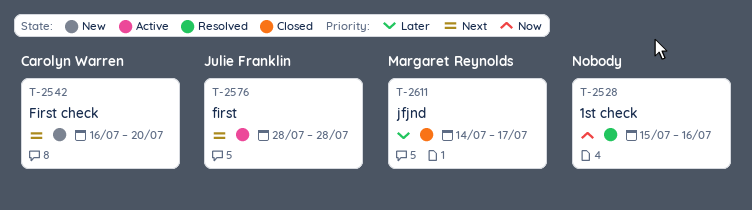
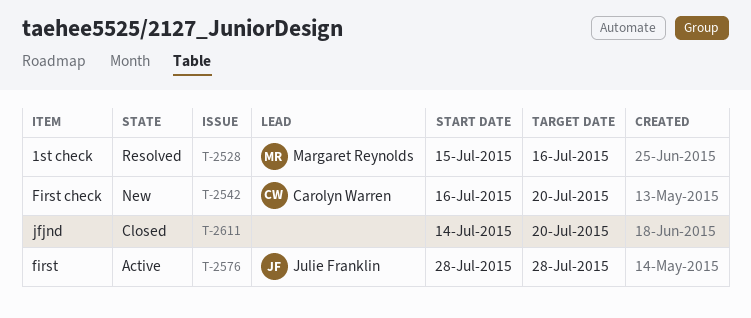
T-2528, owner: none -> Margaret Reynolds
T-2611, owner: Margaret Reynolds -> none
T-2611, due: Jul 17 -> Jul 20

